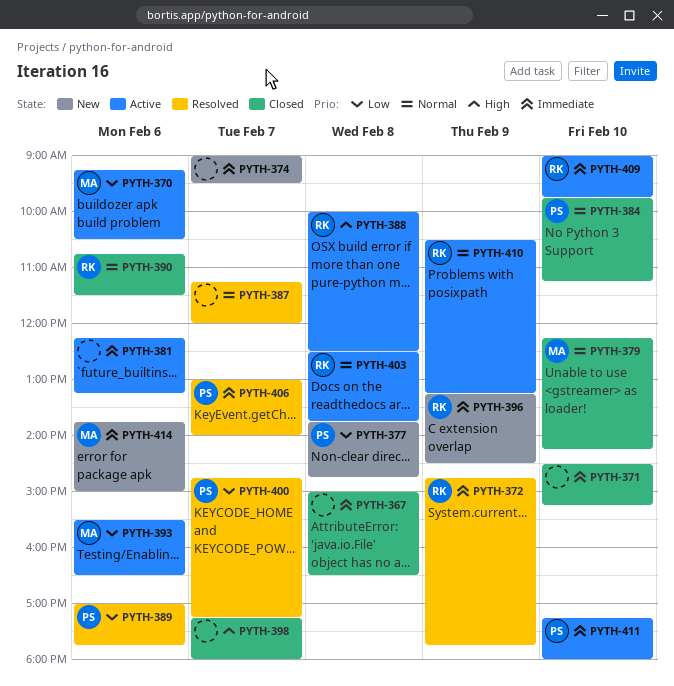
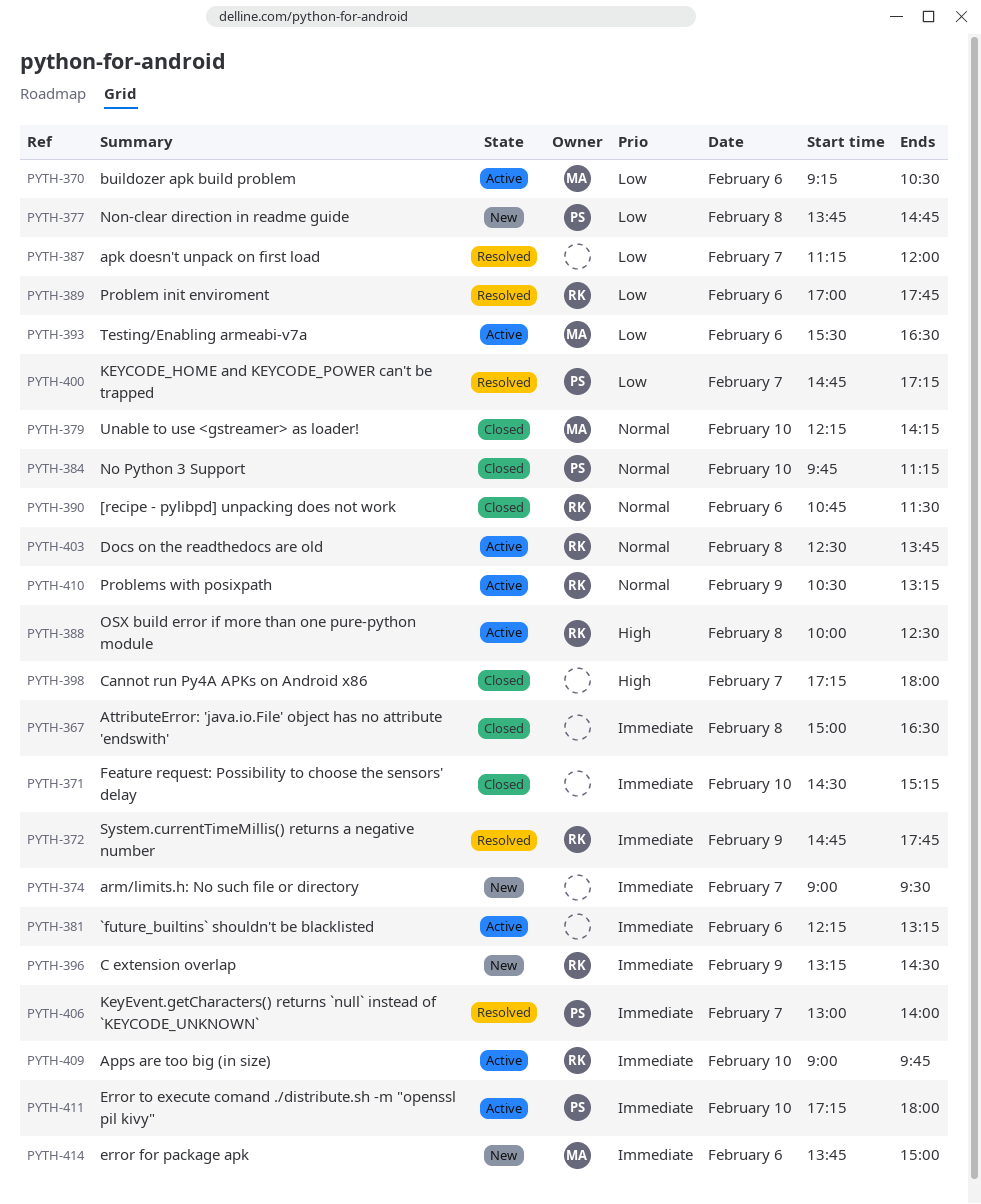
PYTH-387, priority: Normal -> Low
PYTH-389, owner: PS -> RK

